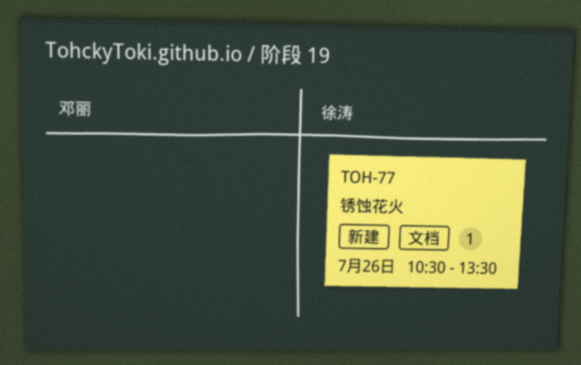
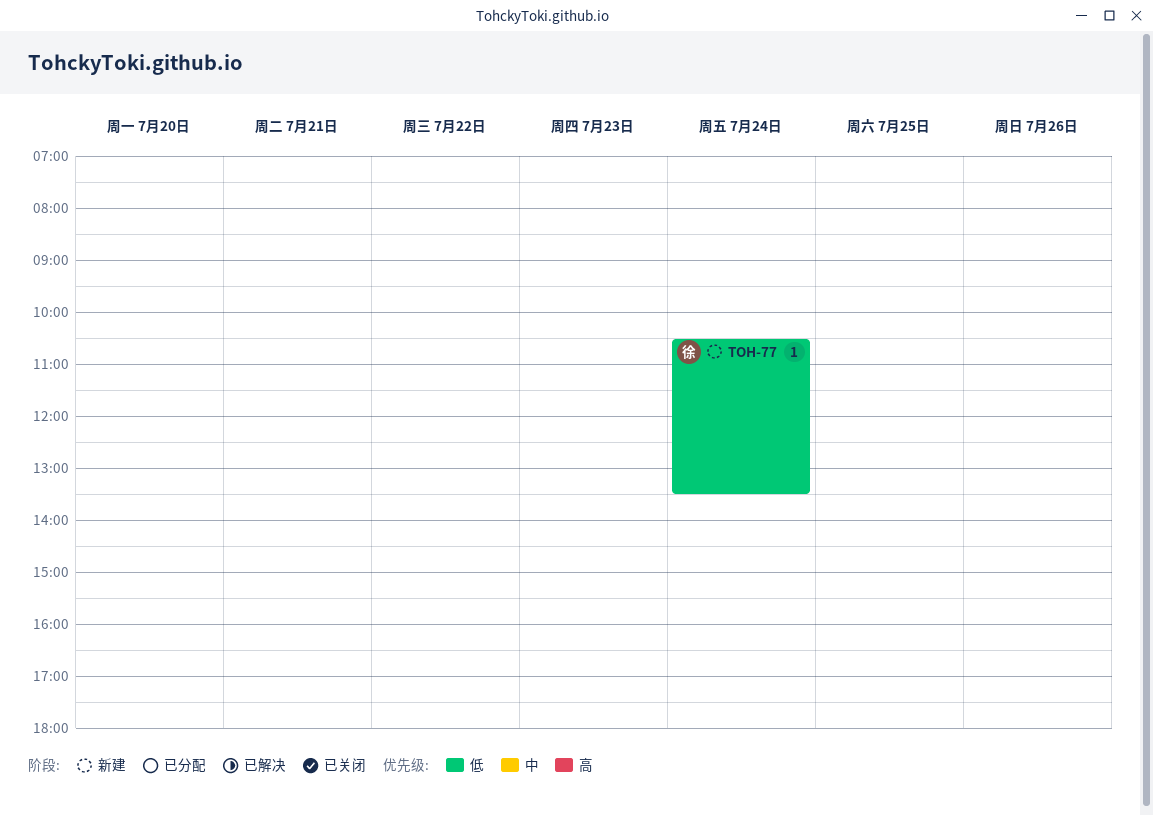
TOH-77, day: Jul 26 -> Jul 24

